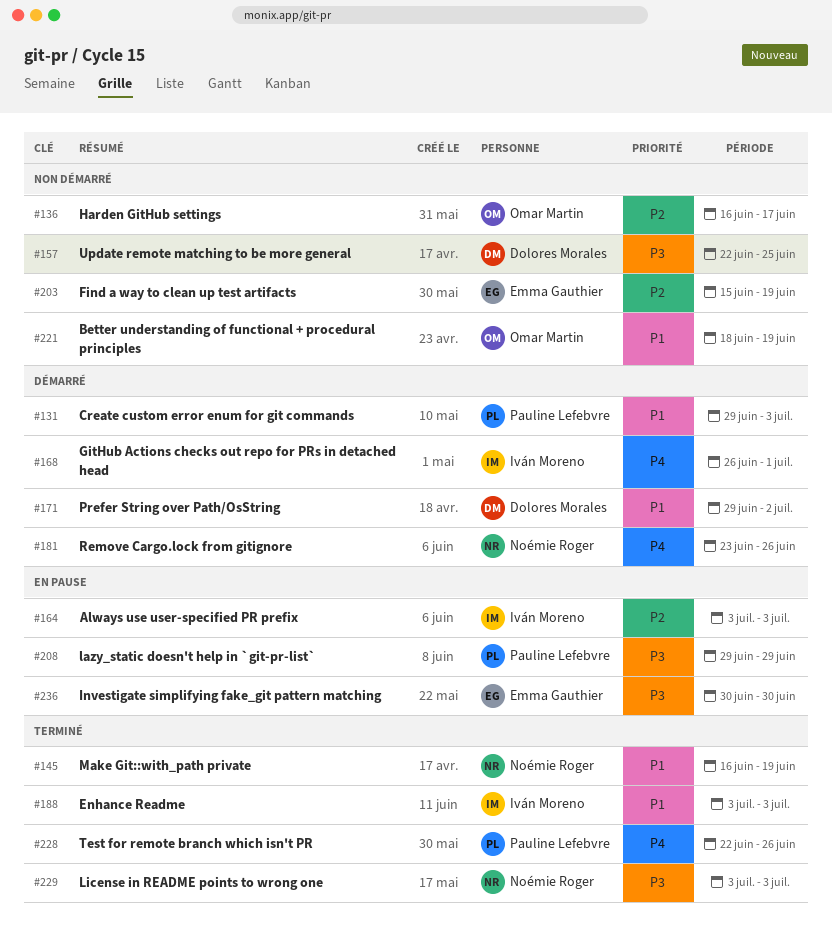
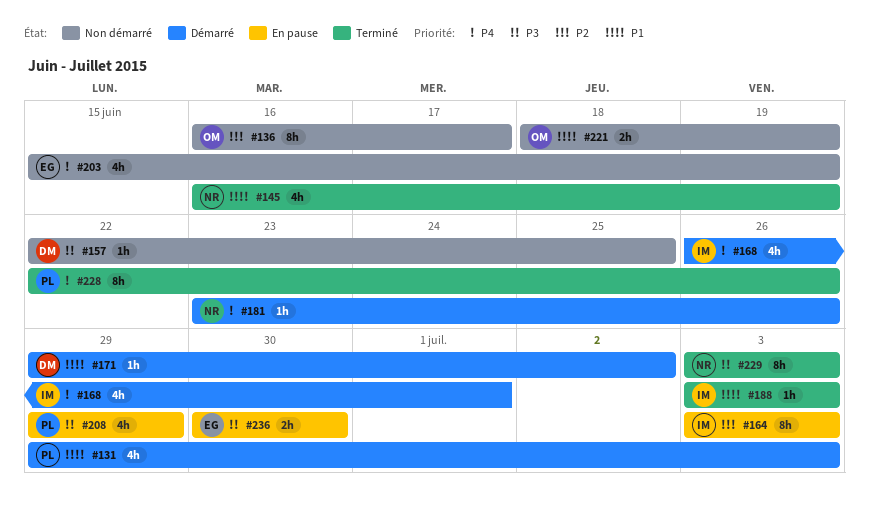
#203, priority: P2 -> P4

